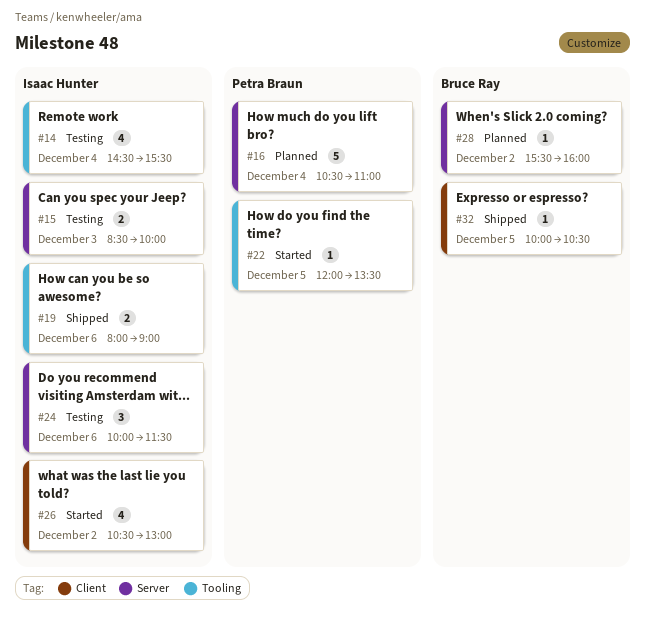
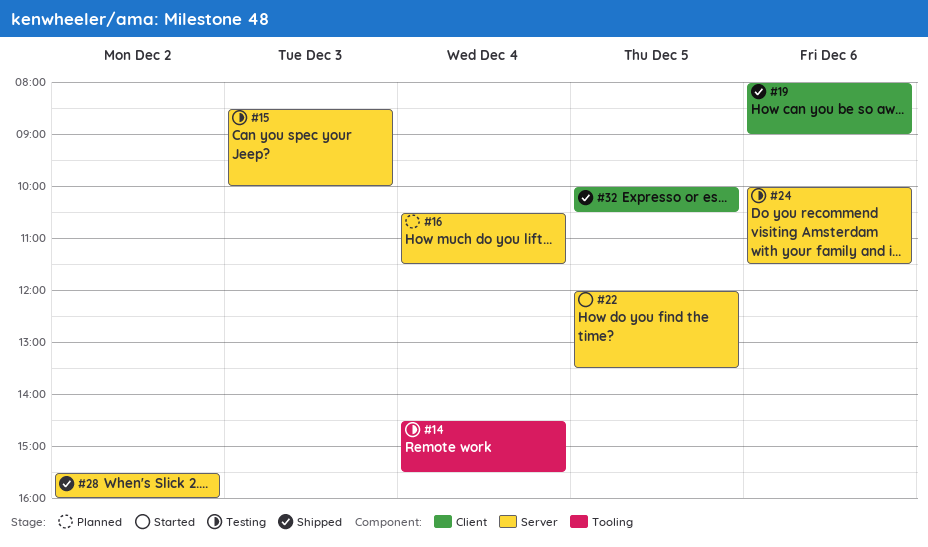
#16, ends: 11:00 -> 11:30
#19, label: Tooling -> Client
#22, label: Tooling -> Server
#26: present -> none
#28, status: Planned -> Shipped

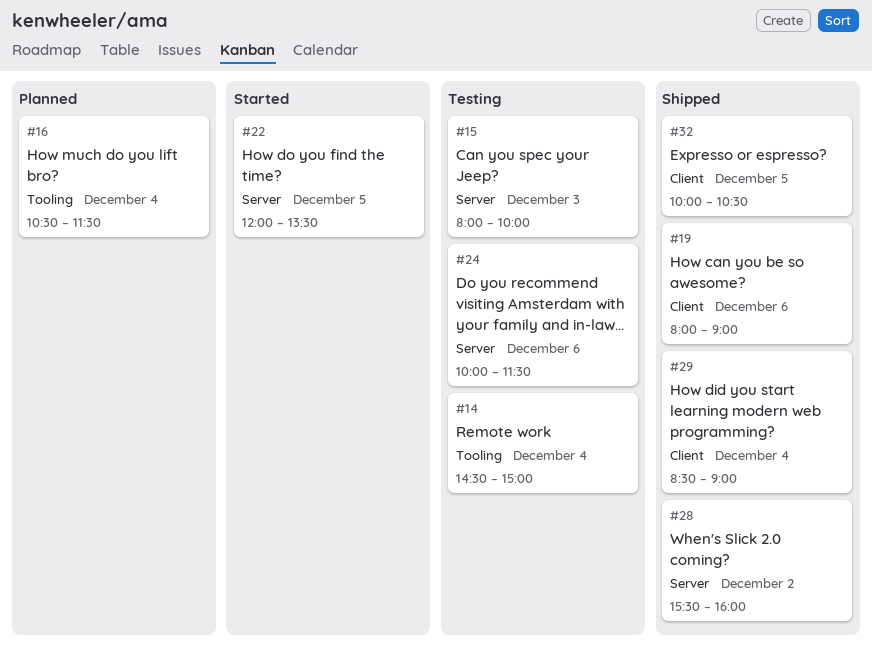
#14, ends: 15:30 -> 15:00
#15, begins: 08:30 -> 08:00
#16, label: Server -> Tooling
#29: none -> present

